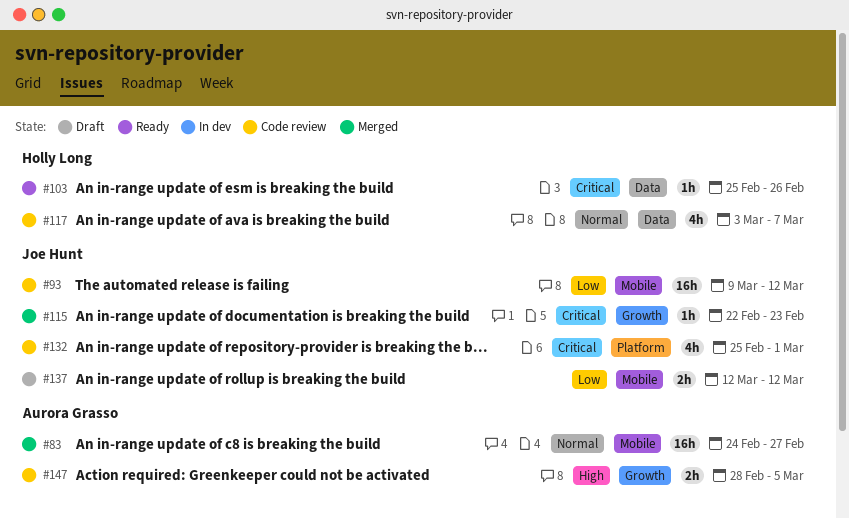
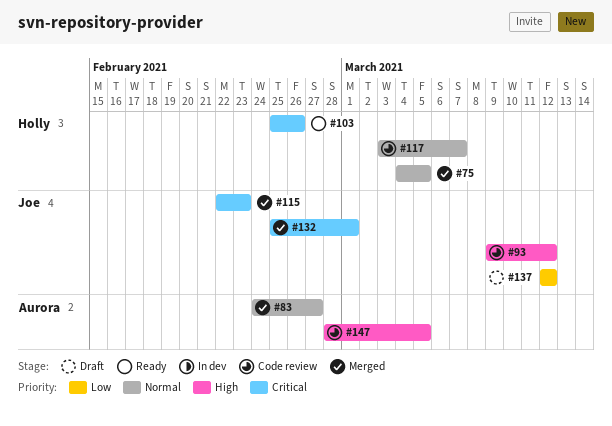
#75: none -> present
#93, priority: Low -> High
#132, status: Code review -> Merged

